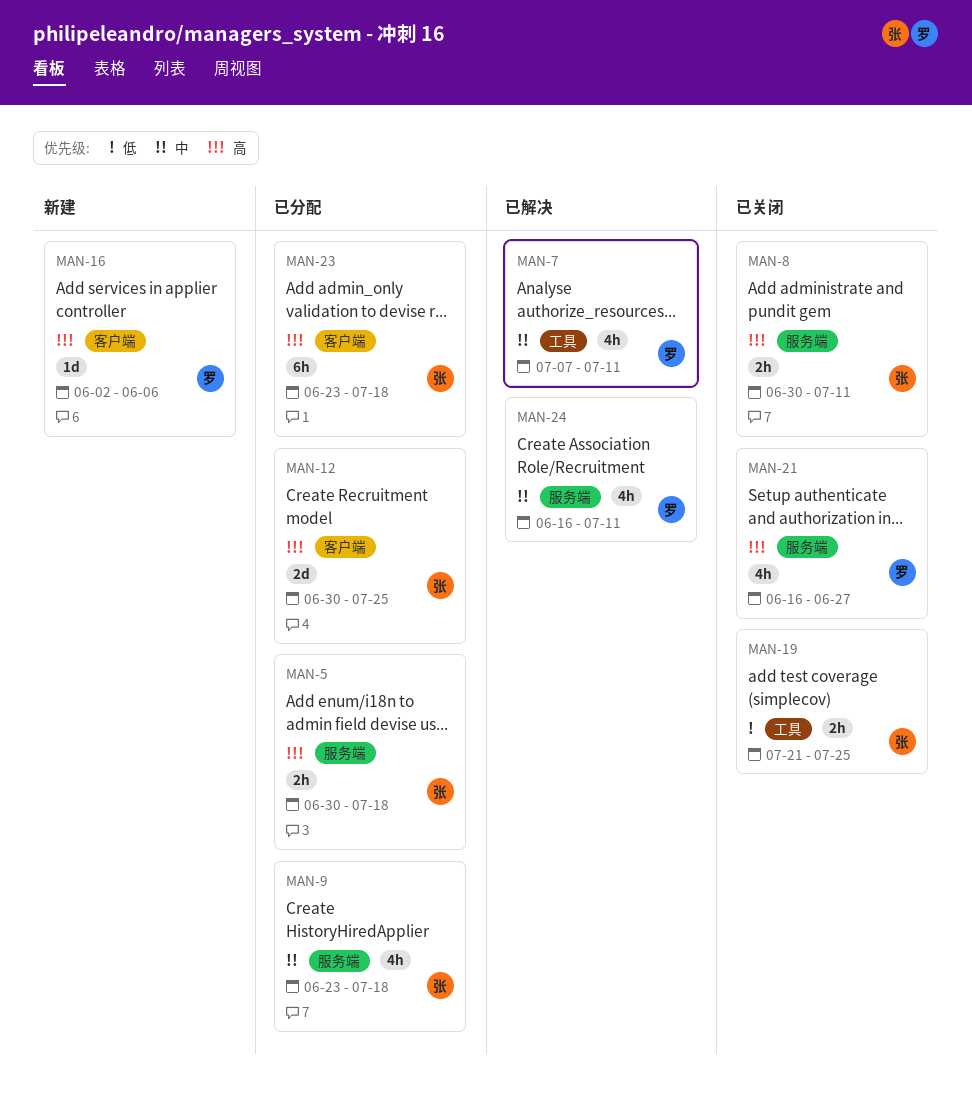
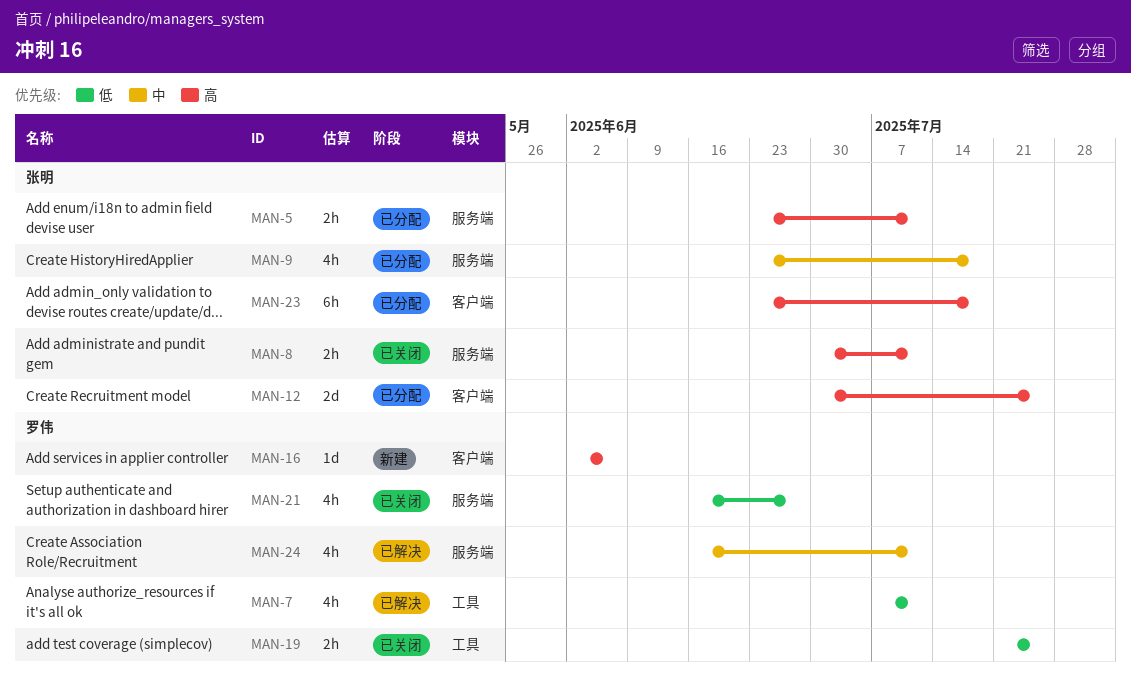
MAN-5, start: Jun 30 -> Jun 23
MAN-5, due: Jul 18 -> Jul 11
MAN-7, priority: 中 -> 低
MAN-19, owner: 张明 -> 罗伟
MAN-21, priority: 高 -> 低

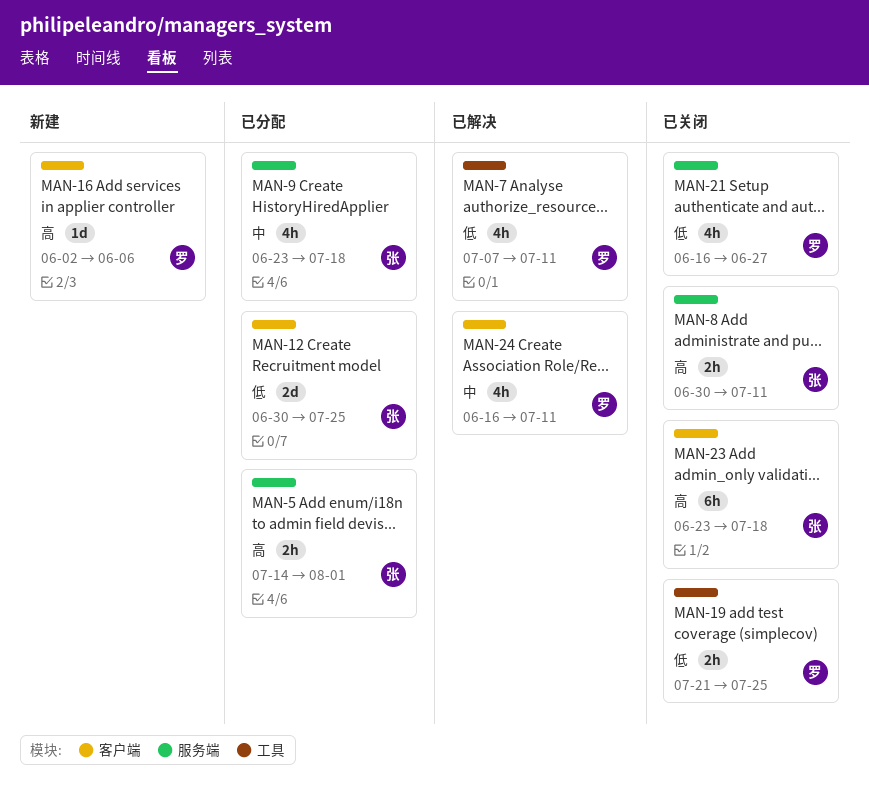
MAN-5, start: Jun 23 -> Jul 14
MAN-5, due: Jul 11 -> Aug 1
MAN-12, priority: 高 -> 低
MAN-23, status: 已分配 -> 已关闭
MAN-24, label: 服务端 -> 客户端

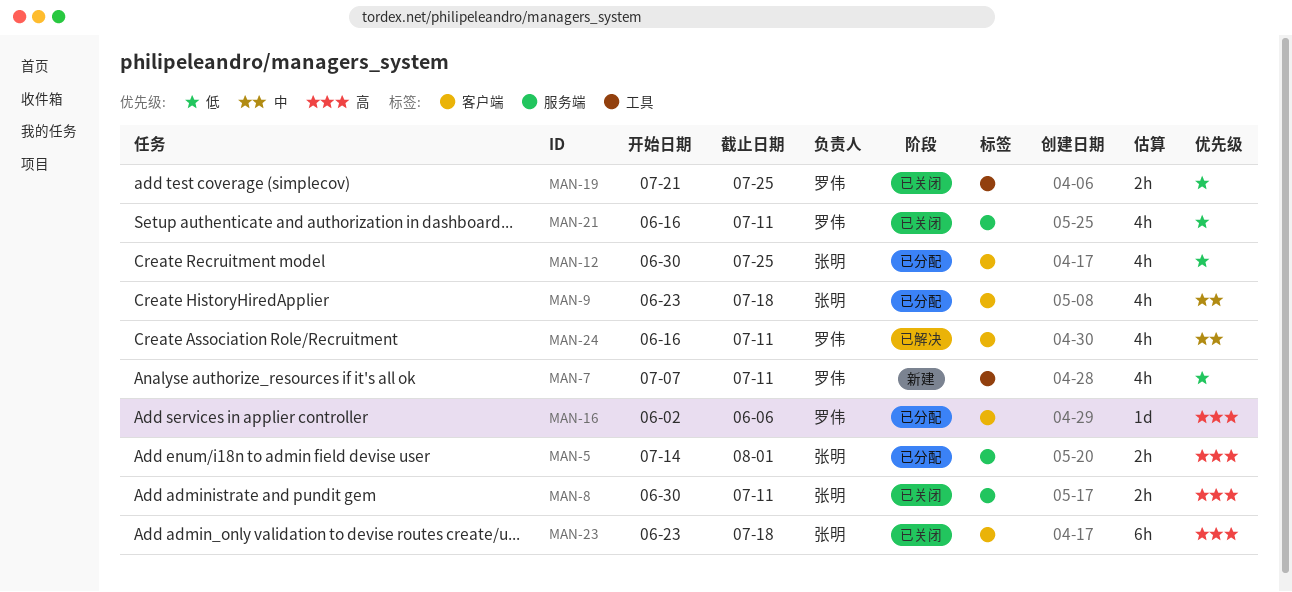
MAN-7, status: 已解决 -> 新建
MAN-9, label: 服务端 -> 客户端
MAN-12, estimate: 2d -> 4h
MAN-16, status: 新建 -> 已分配
MAN-21, due: Jun 27 -> Jul 11

